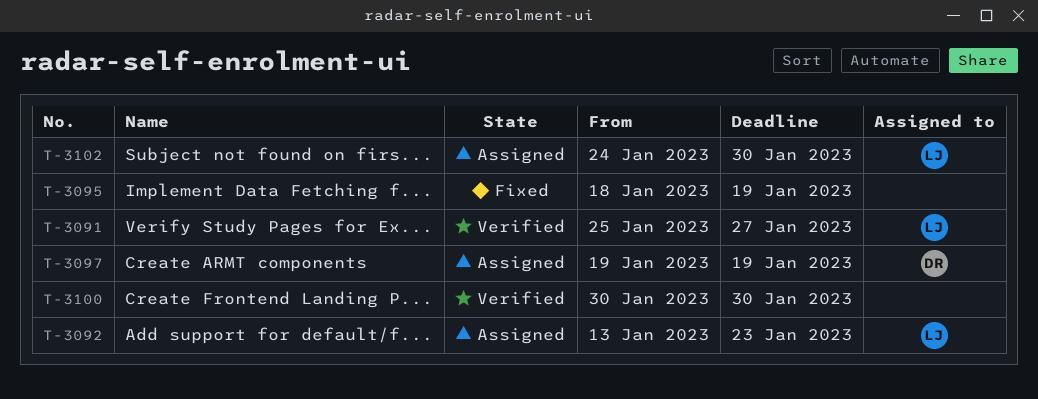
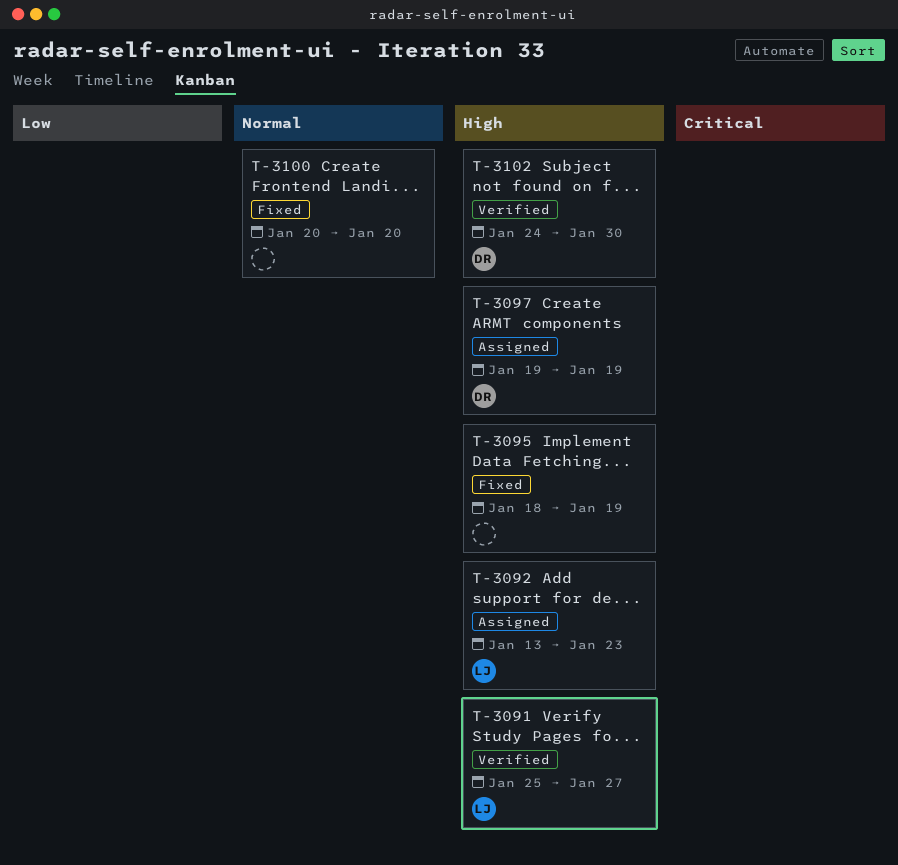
T-3100, status: Verified -> Fixed
T-3100, start: Jan 30 -> Jan 20
T-3100, due: Jan 30 -> Jan 20
T-3102, status: Assigned -> Verified
T-3102, owner: LJ -> DR

